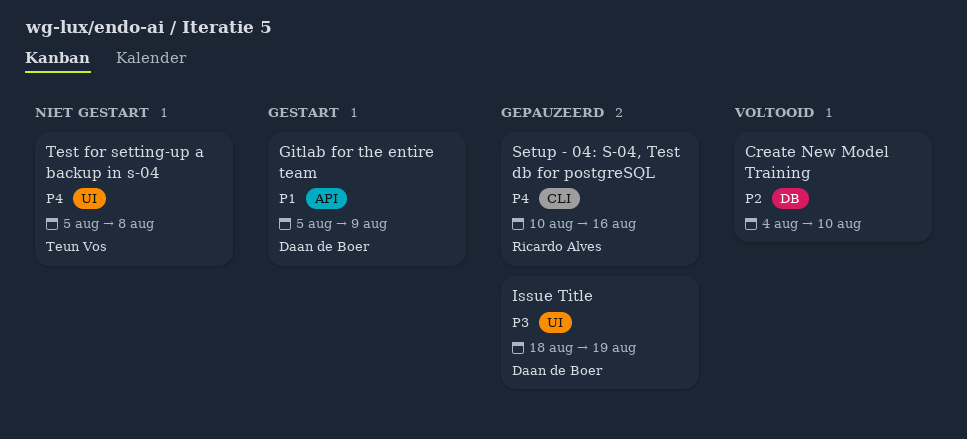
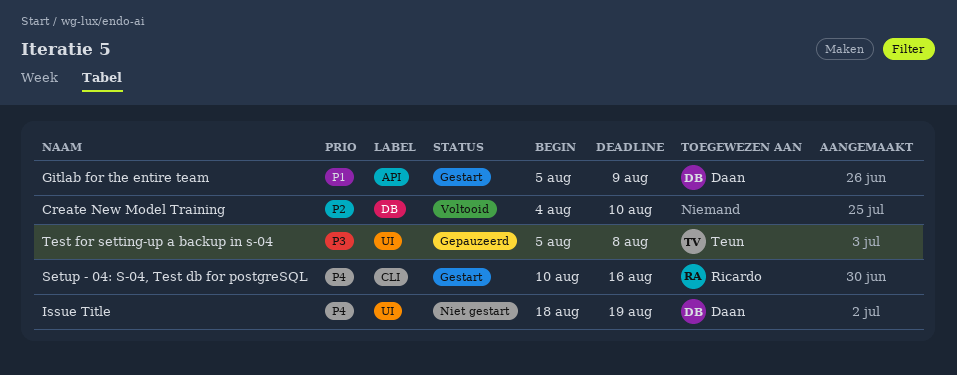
Issue Title, status: Gepauzeerd -> Niet gestart
Issue Title, priority: P3 -> P4
Setup - 04: S-04, Test db for postgreSQL, status: Gepauzeerd -> Gestart
Test for setting-up a backup in s-04, status: Niet gestart -> Gepauzeerd
Test for setting-up a backup in s-04, priority: P4 -> P3

